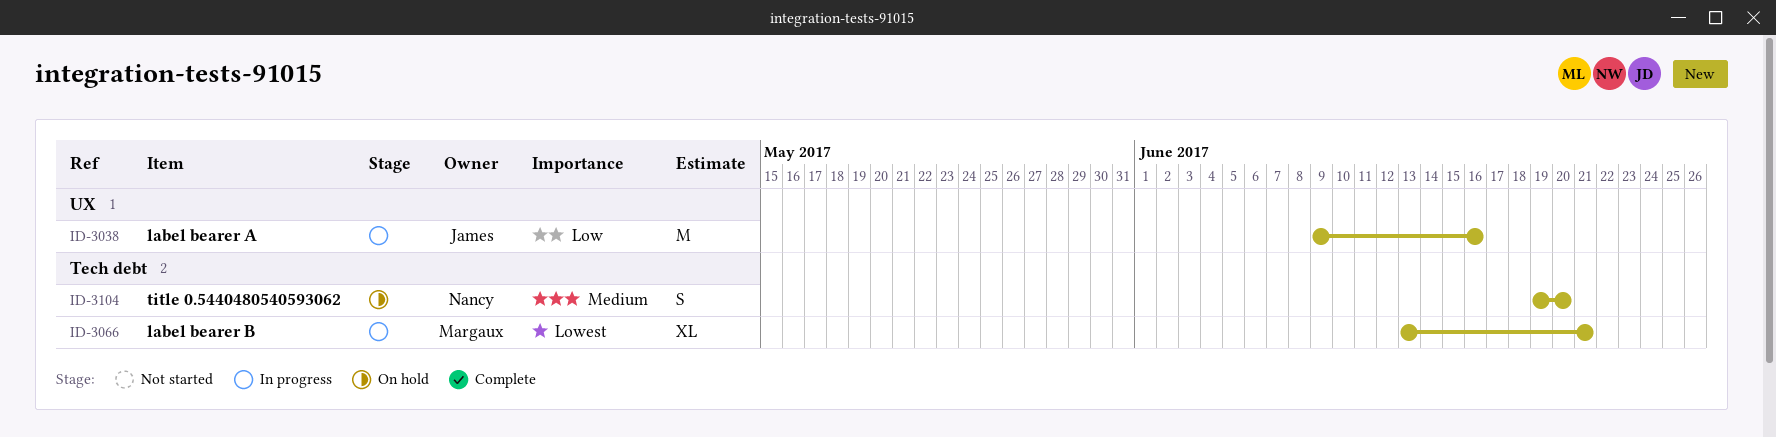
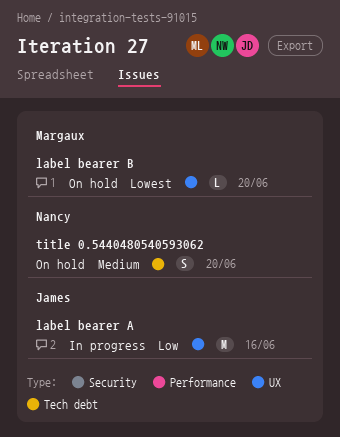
label bearer B, status: In progress -> On hold
label bearer B, label: Tech debt -> UX
label bearer B, estimate: XL -> L
label bearer B, due: Jun 21 -> Jun 20

